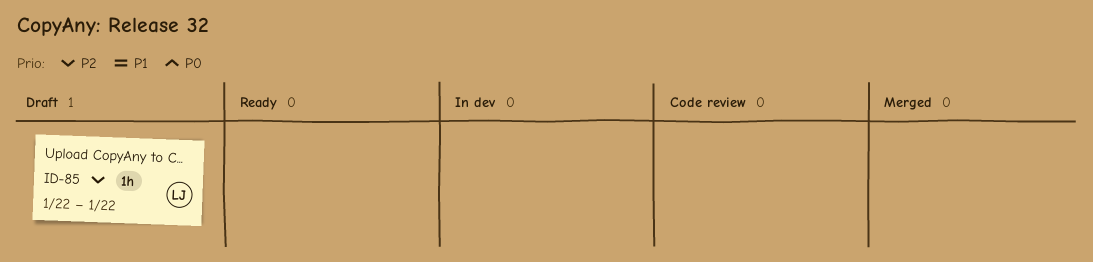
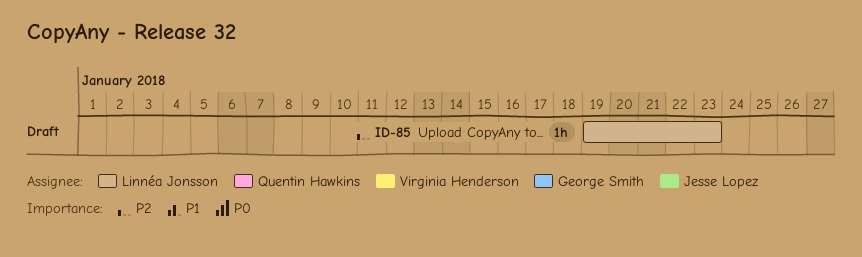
ID-85, start: Jan 22 -> Jan 19
ID-85, due: Jan 22 -> Jan 23

